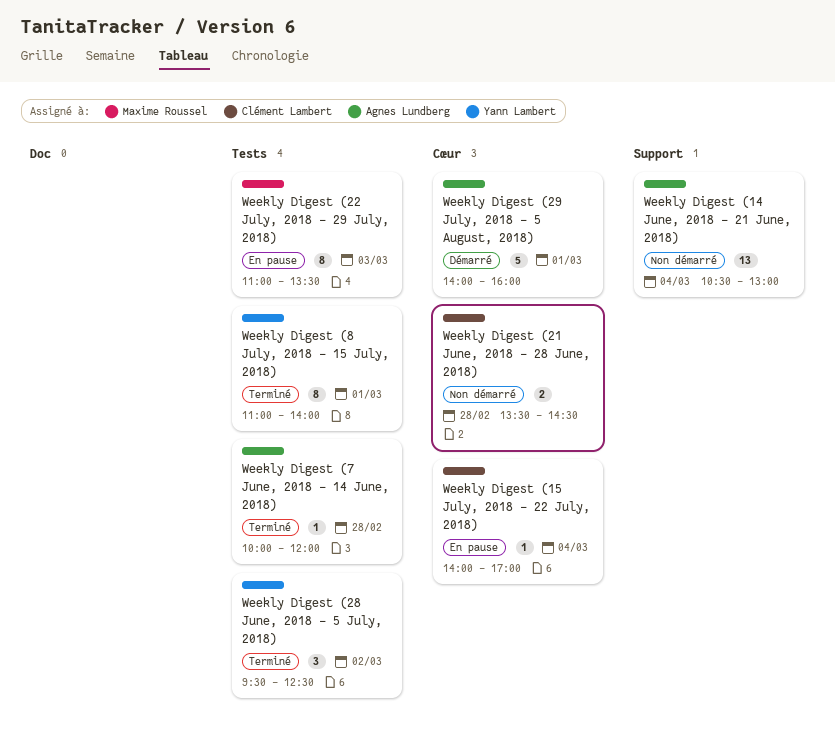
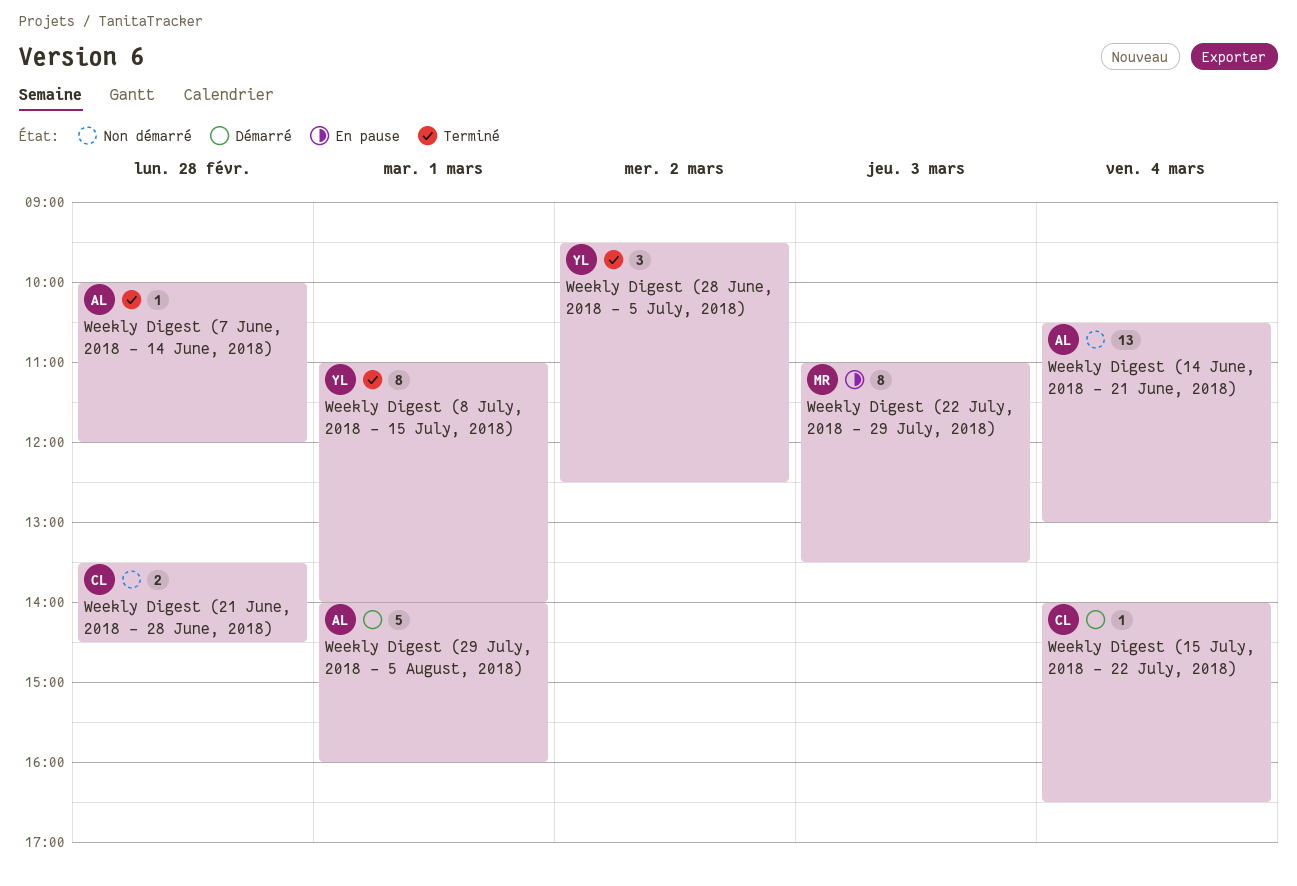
Weekly Digest (15 July, 2018 - 22 July, 2018), status: En pause -> Démarré
Weekly Digest (15 July, 2018 - 22 July, 2018), ends: 17:00 -> 16:30

